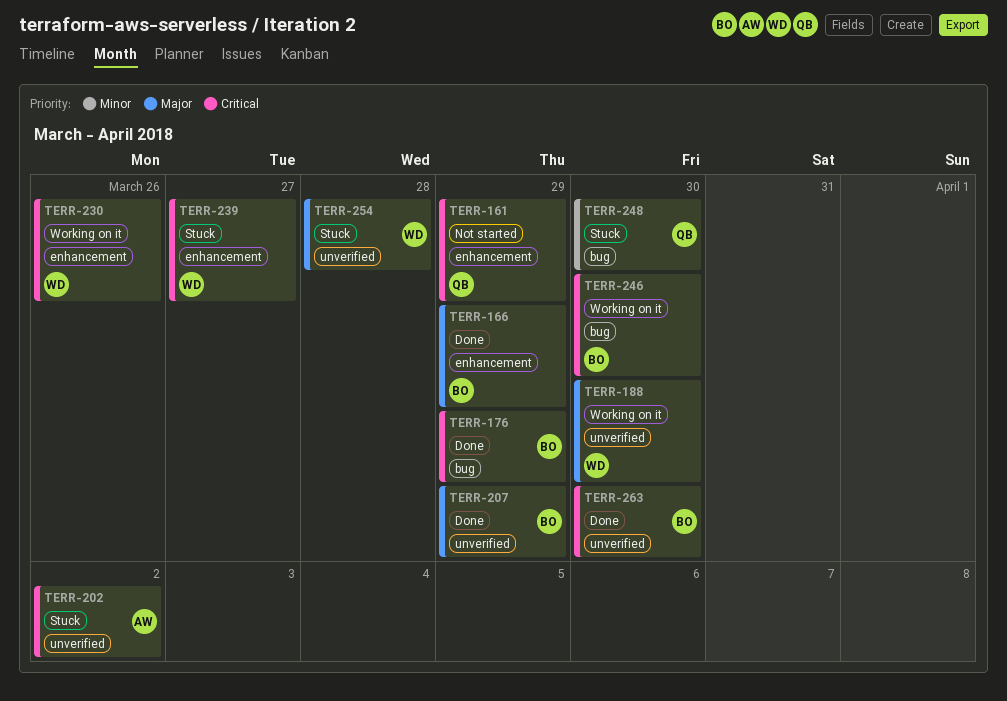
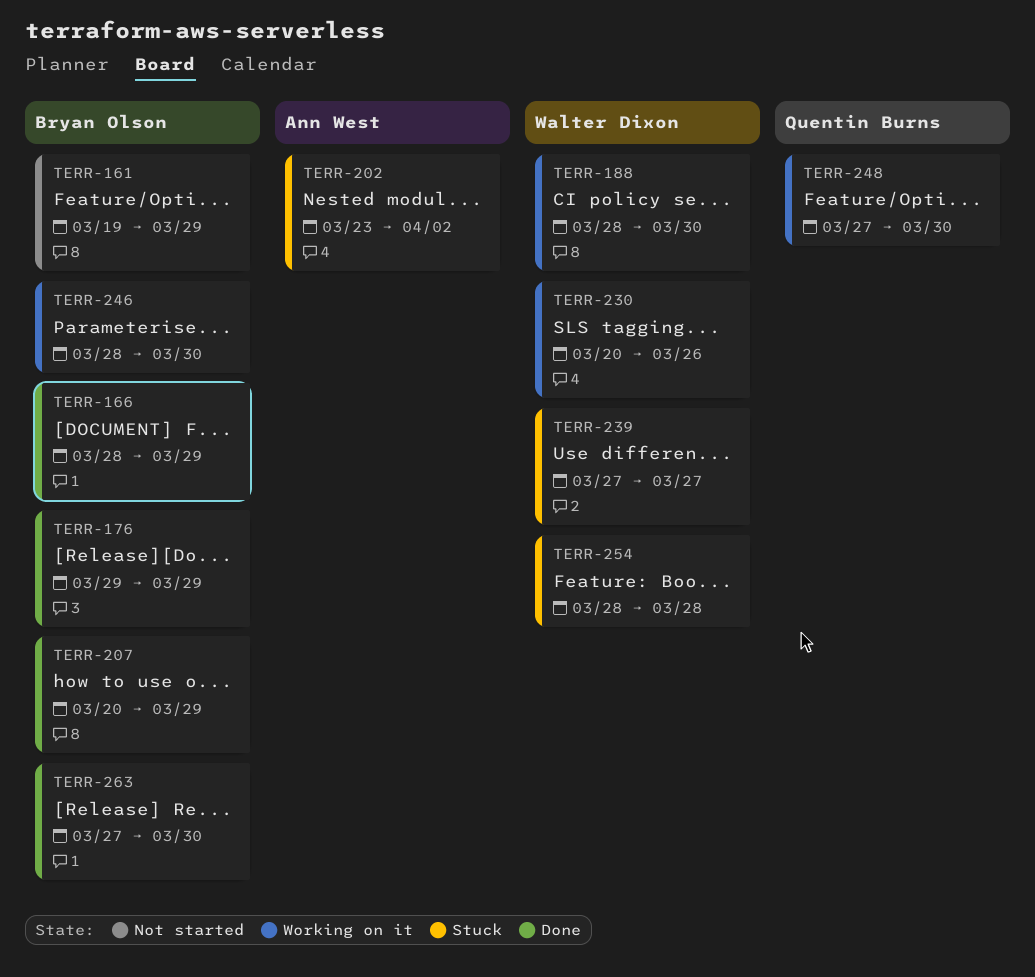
TERR-161, owner: Quentin Burns -> Bryan Olson
TERR-248, status: Stuck -> Working on it

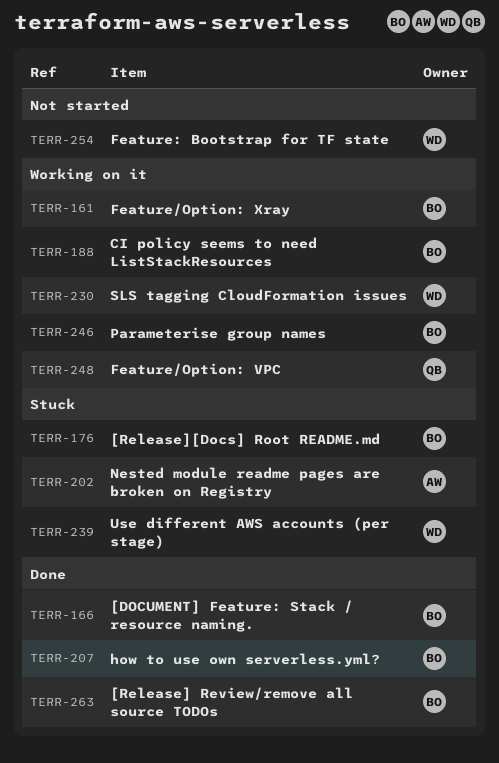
TERR-161, status: Not started -> Working on it
TERR-176, status: Done -> Stuck
TERR-188, owner: Walter Dixon -> Bryan Olson
TERR-254, status: Stuck -> Not started

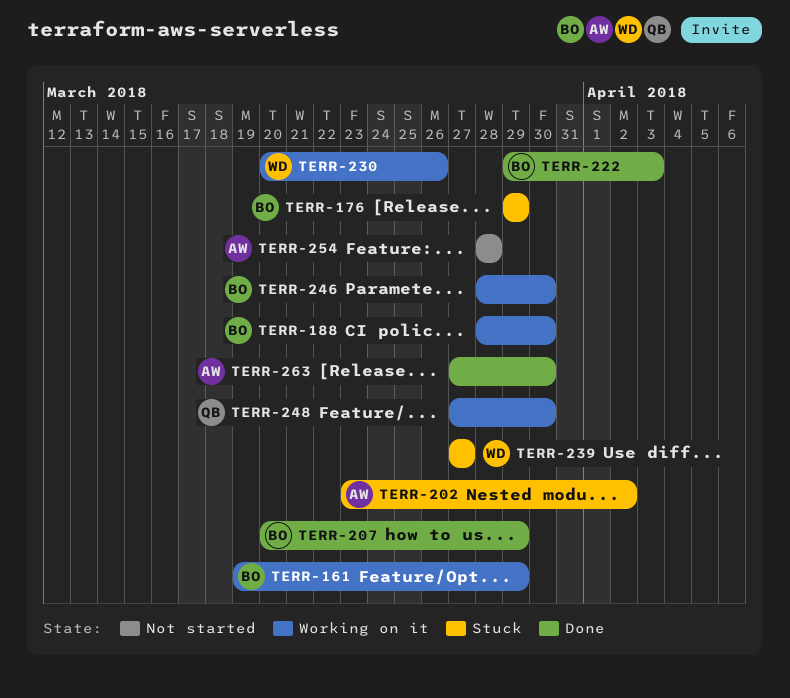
TERR-166: present -> none
TERR-222: none -> present
TERR-254, owner: WD -> AW
TERR-263, owner: BO -> AW

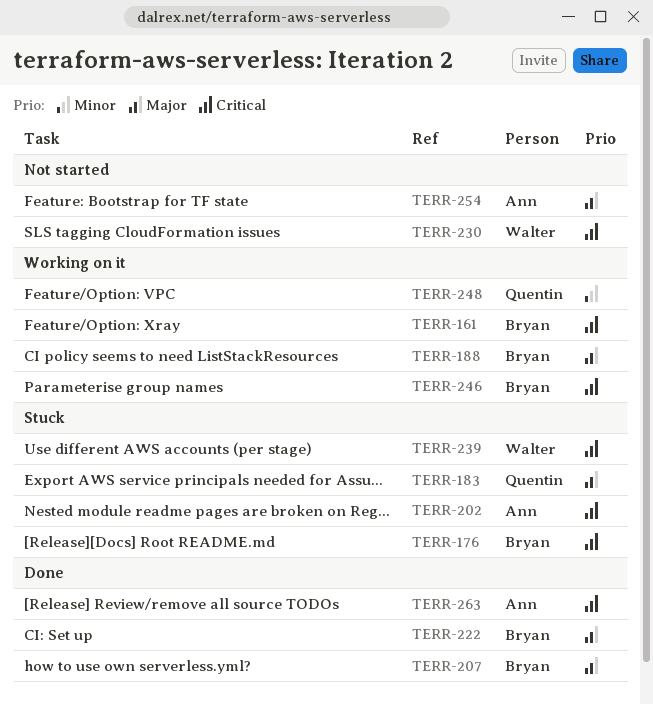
TERR-183: none -> present
TERR-230, status: Working on it -> Not started

